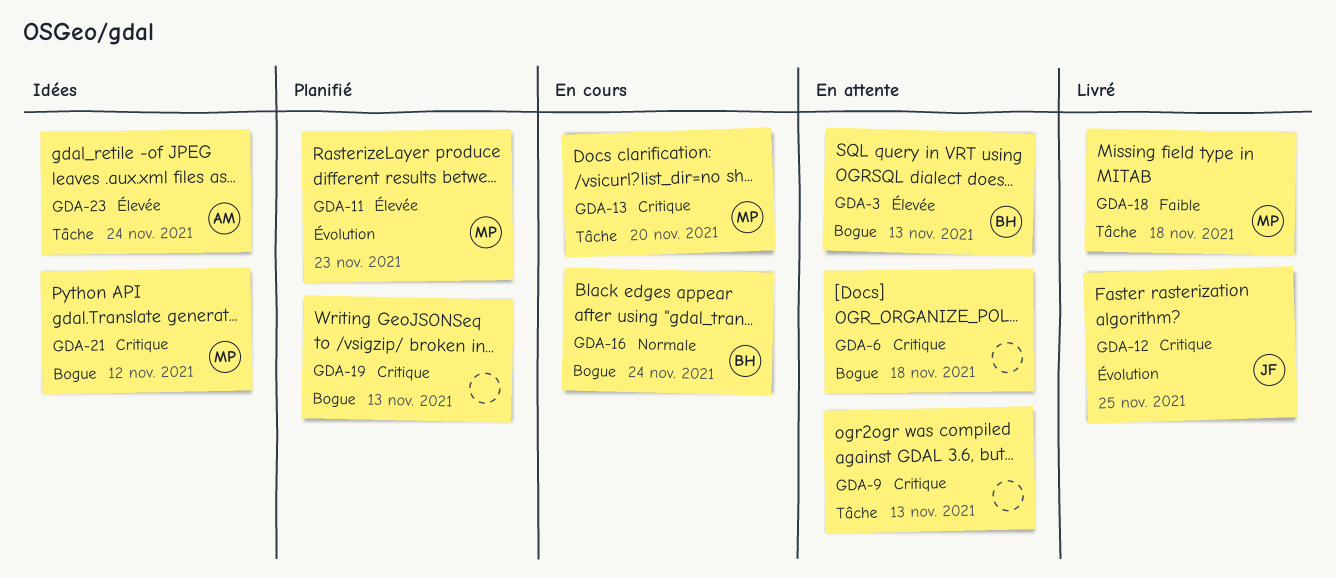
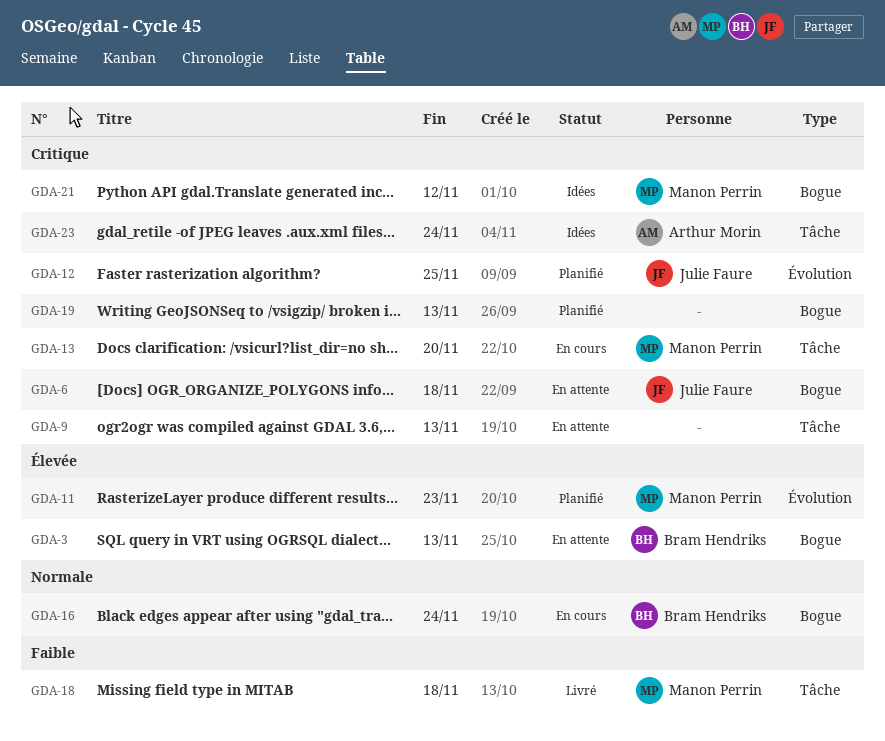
GDA-6, owner: none -> Julie Faure
GDA-12, status: Livré -> Planifié
GDA-23, priority: Élevée -> Critique

